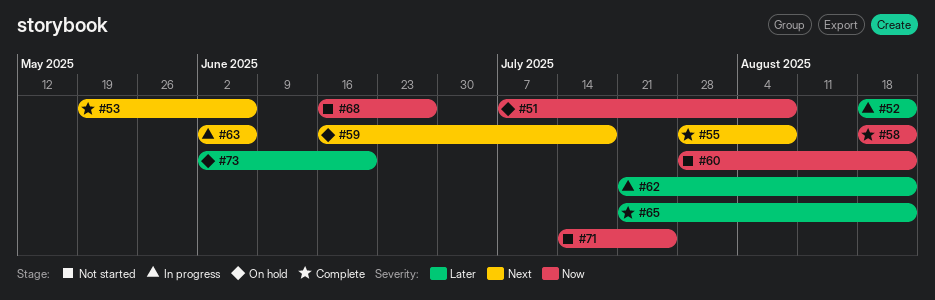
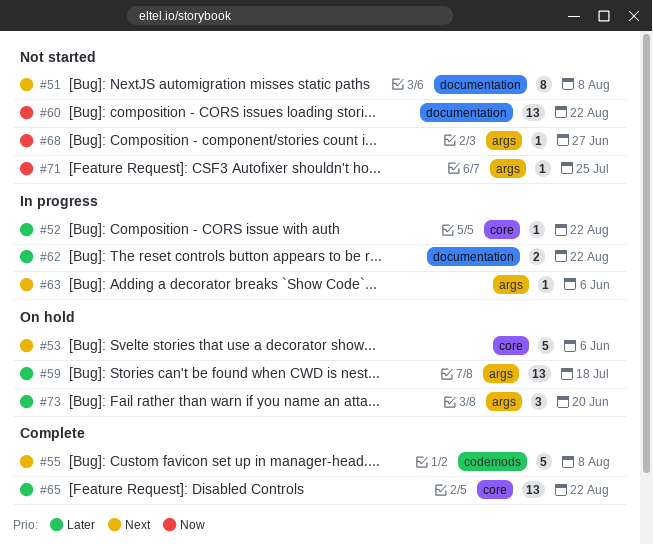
#51, status: On hold -> Not started
#51, priority: Now -> Next
#53, status: Complete -> On hold
#58: present -> none
#59, priority: Next -> Later

